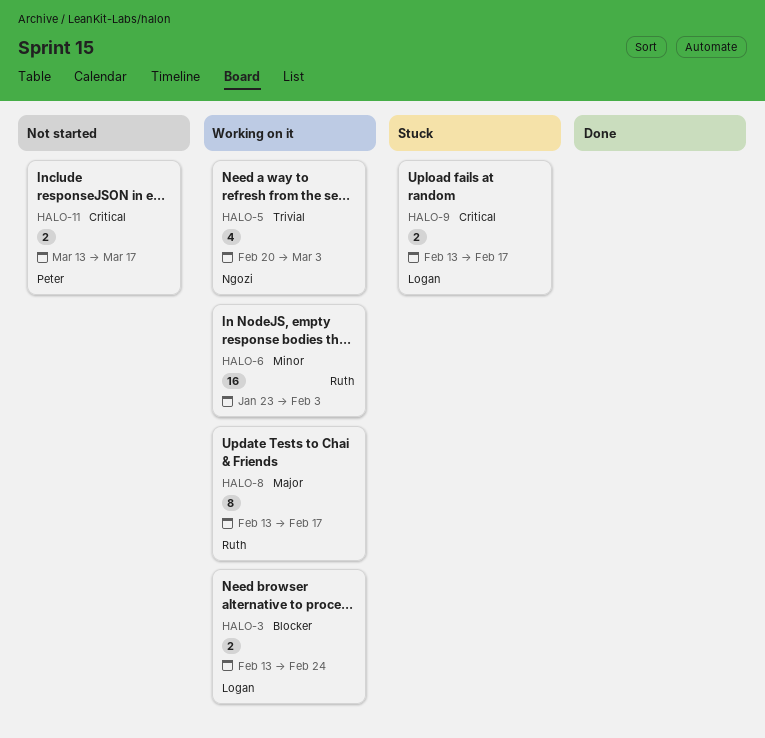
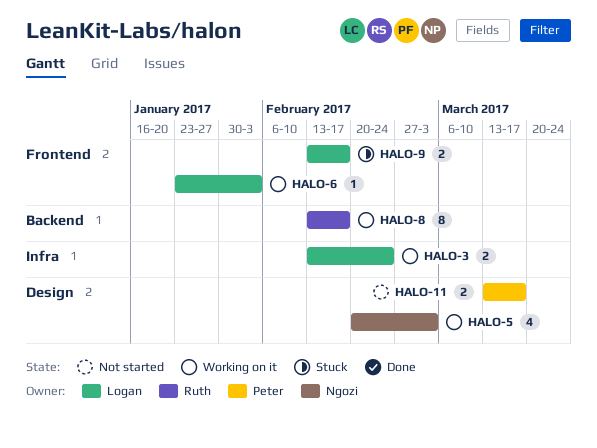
HALO-6, owner: Ruth -> Logan
HALO-6, estimate: 16 -> 1

